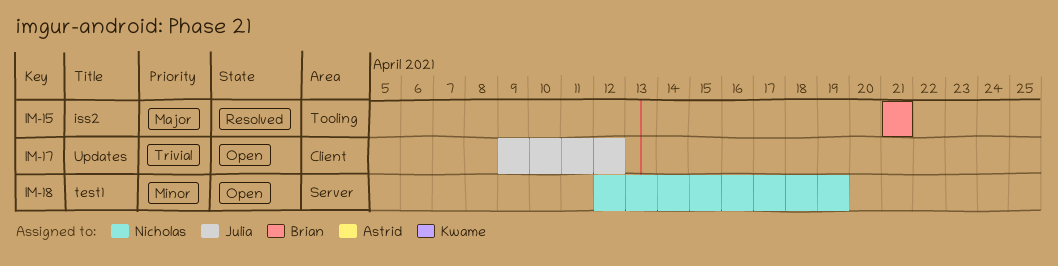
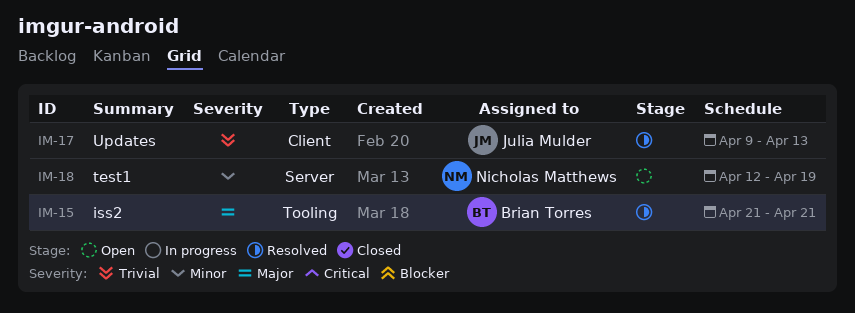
IM-17, status: Open -> Resolved
IM-17, due: Apr 12 -> Apr 13

